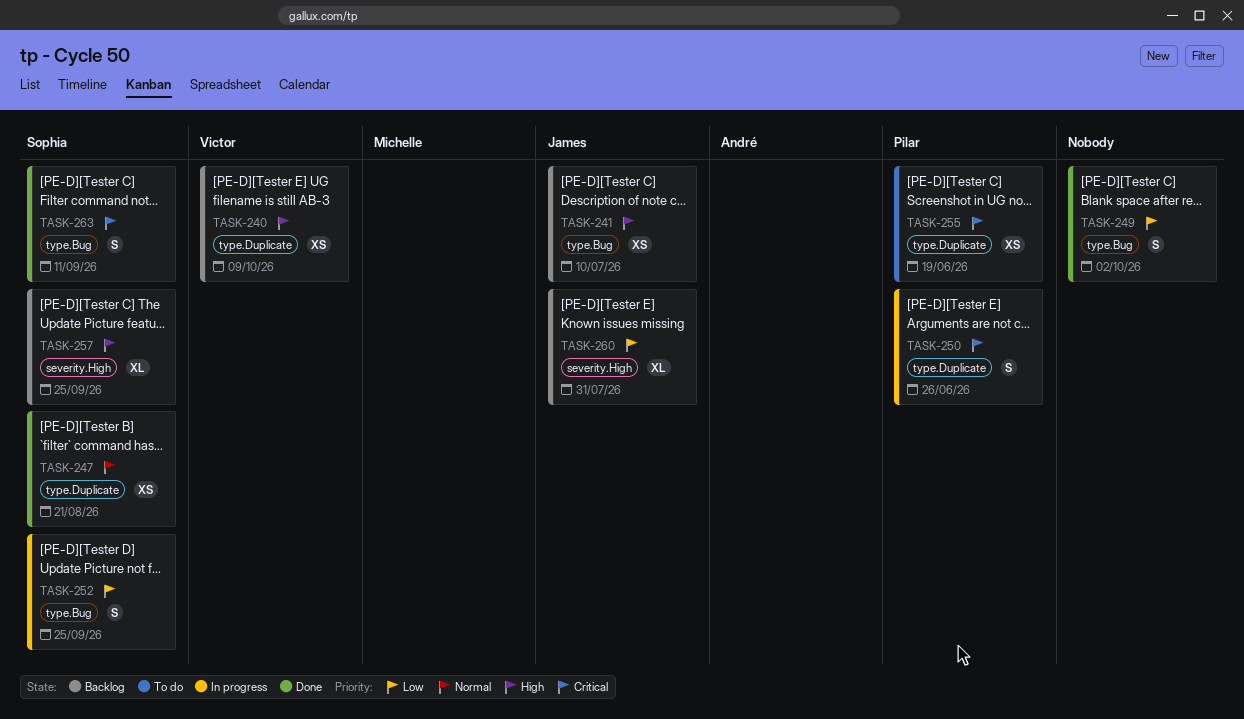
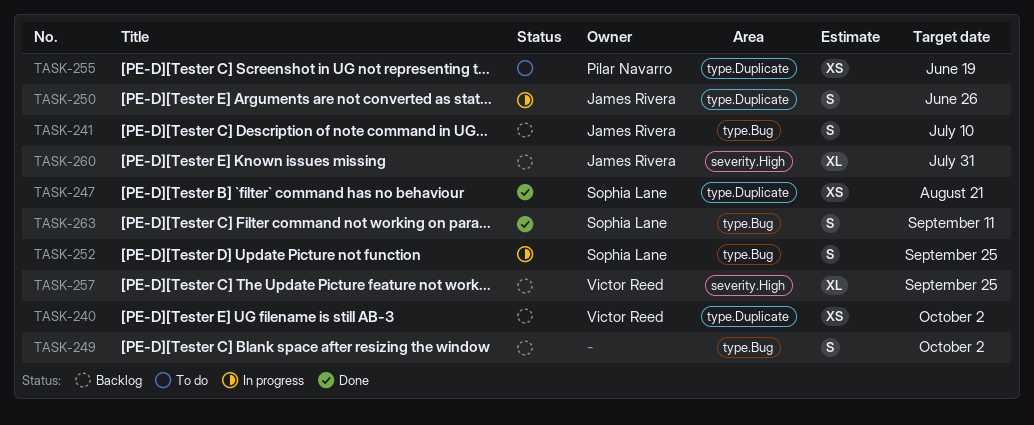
TASK-240, due: Oct 9 -> Oct 2
TASK-241, estimate: XS -> S
TASK-249, status: Done -> Backlog
TASK-250, owner: Pilar Navarro -> James Rivera
TASK-257, owner: Sophia Lane -> Victor Reed

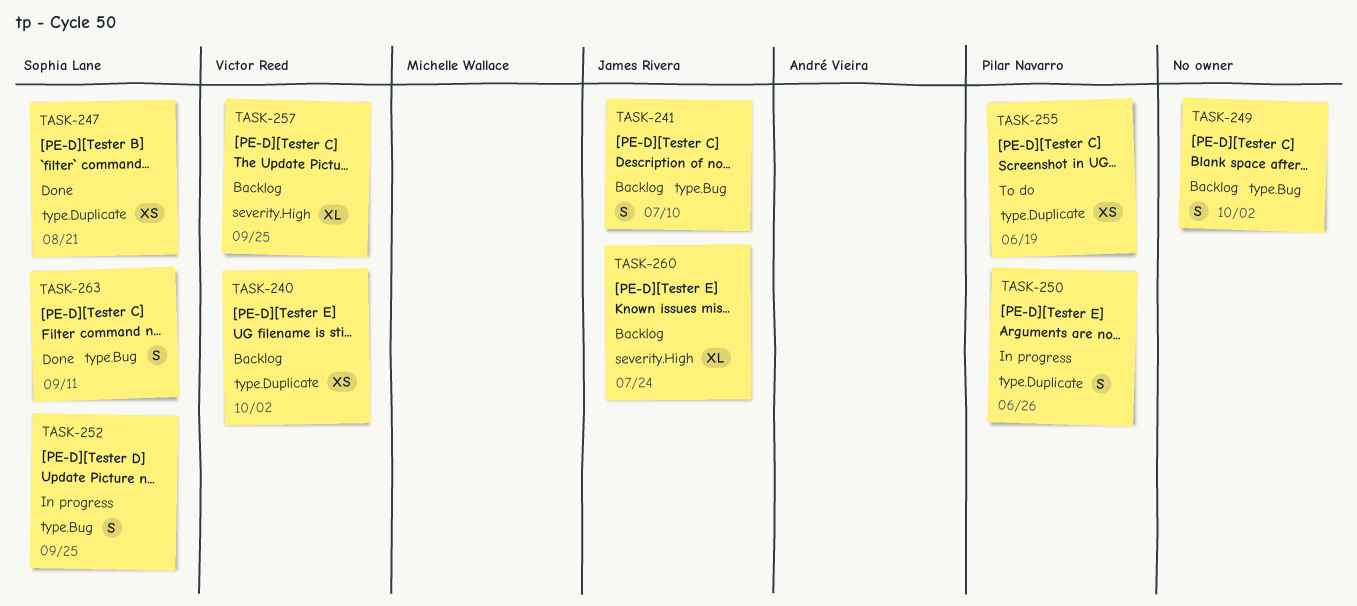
TASK-250, owner: James Rivera -> Pilar Navarro
TASK-260, due: Jul 31 -> Jul 24

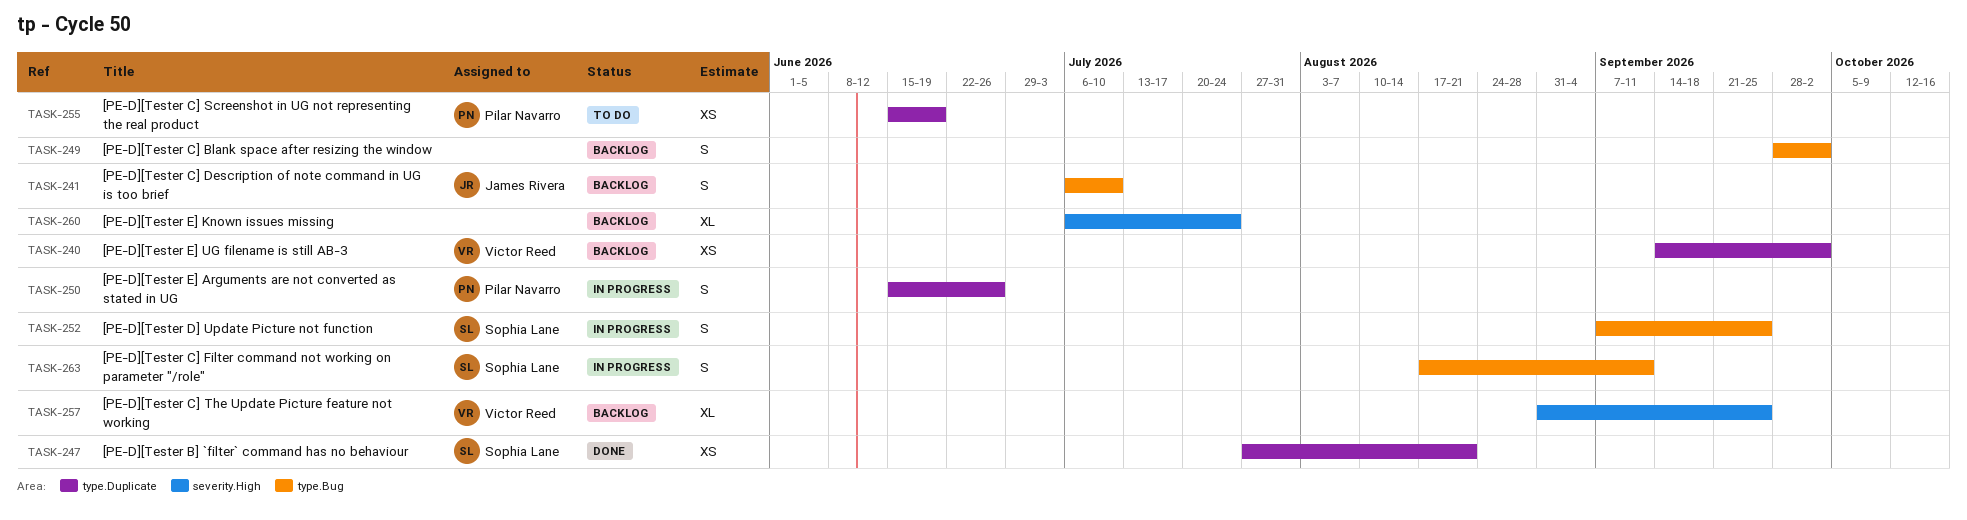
TASK-260, owner: James Rivera -> none
TASK-263, status: Done -> In progress

